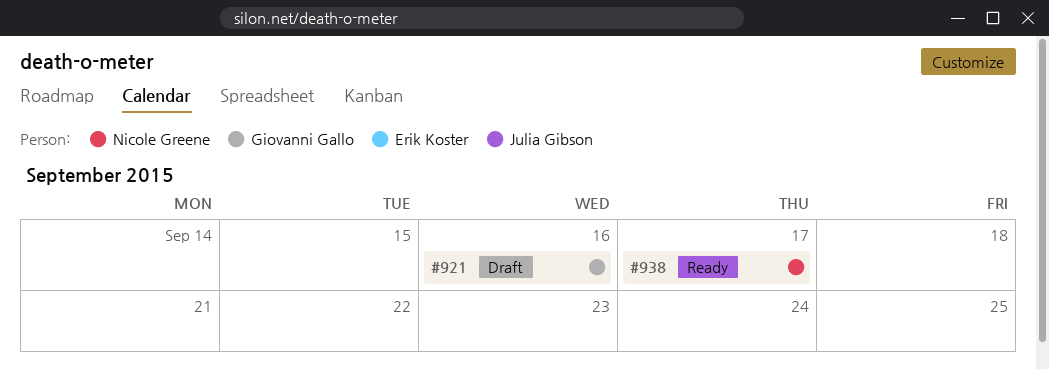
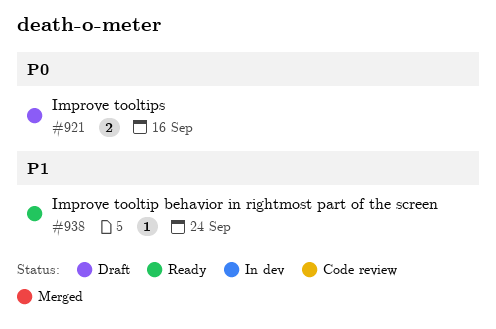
#938, due: Sep 17 -> Sep 24

